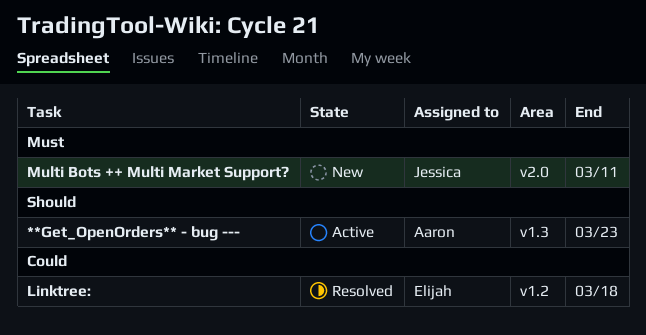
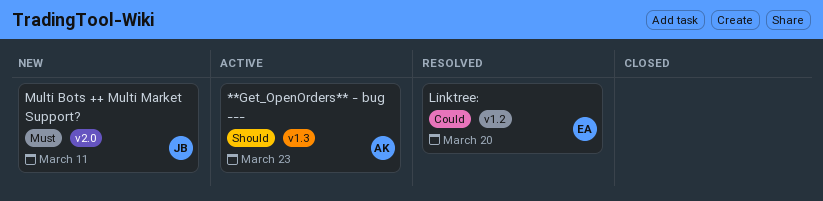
Linktree:, due: Mar 18 -> Mar 20

